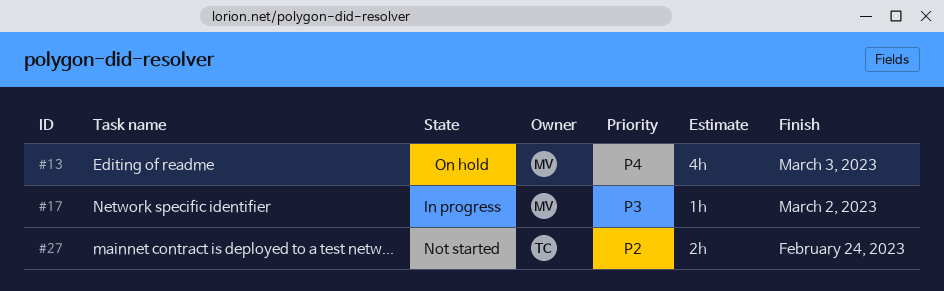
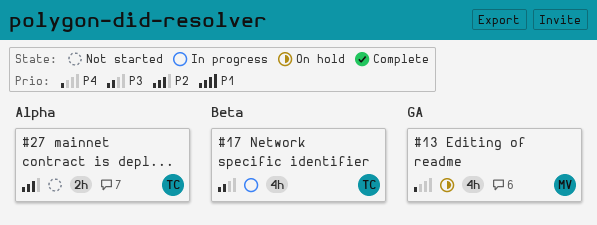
#17, owner: MV -> TC
#17, estimate: 1h -> 4h

